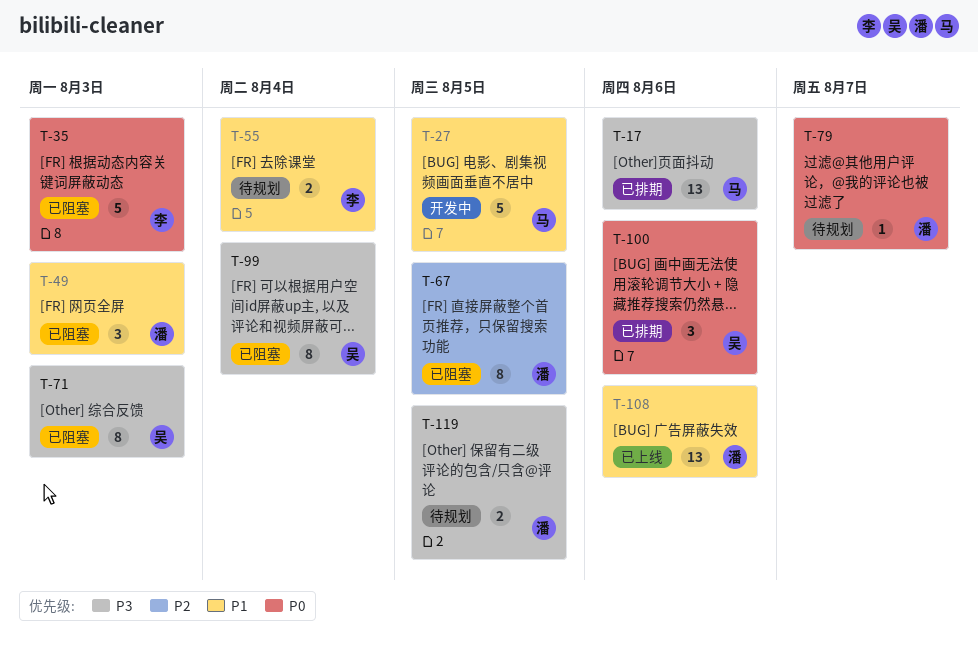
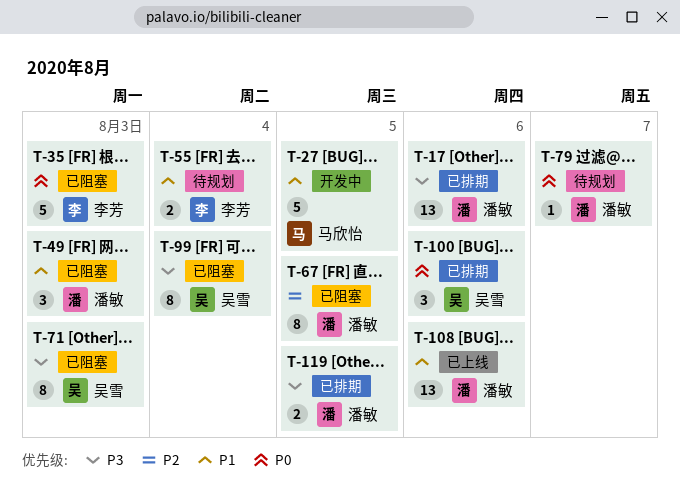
T-17, owner: 马欣怡 -> 潘敏
T-119, status: 待规划 -> 已排期

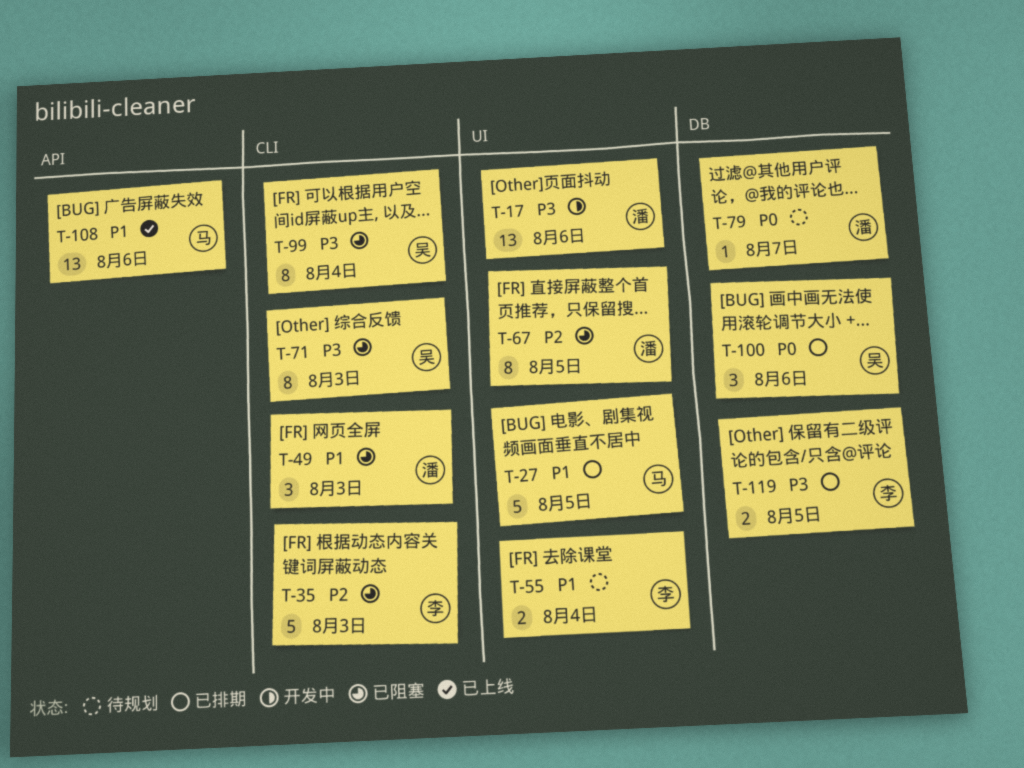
T-17, status: 已排期 -> 开发中
T-27, status: 开发中 -> 已排期
T-35, priority: P0 -> P2
T-108, owner: 潘敏 -> 马欣怡
T-119, owner: 潘敏 -> 李芳

